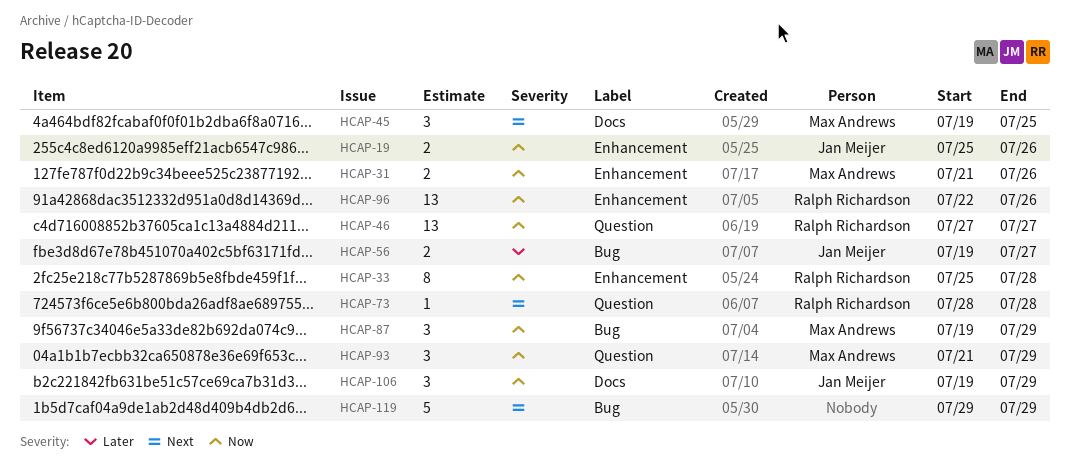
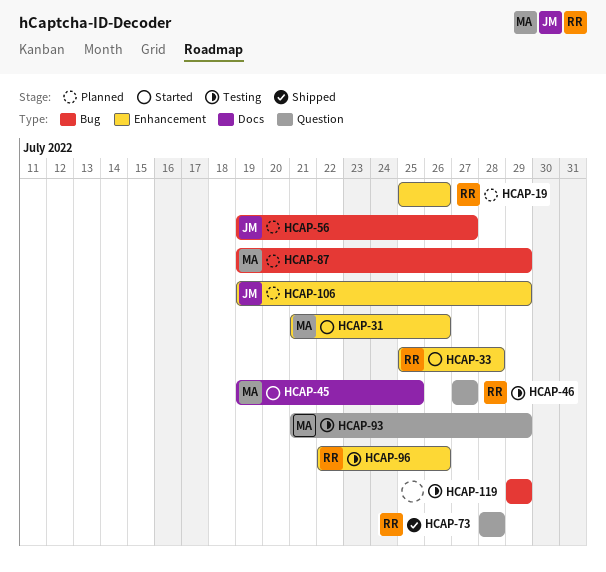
HCAP-19, owner: Jan Meijer -> Ralph Richardson
HCAP-106, label: Docs -> Enhancement

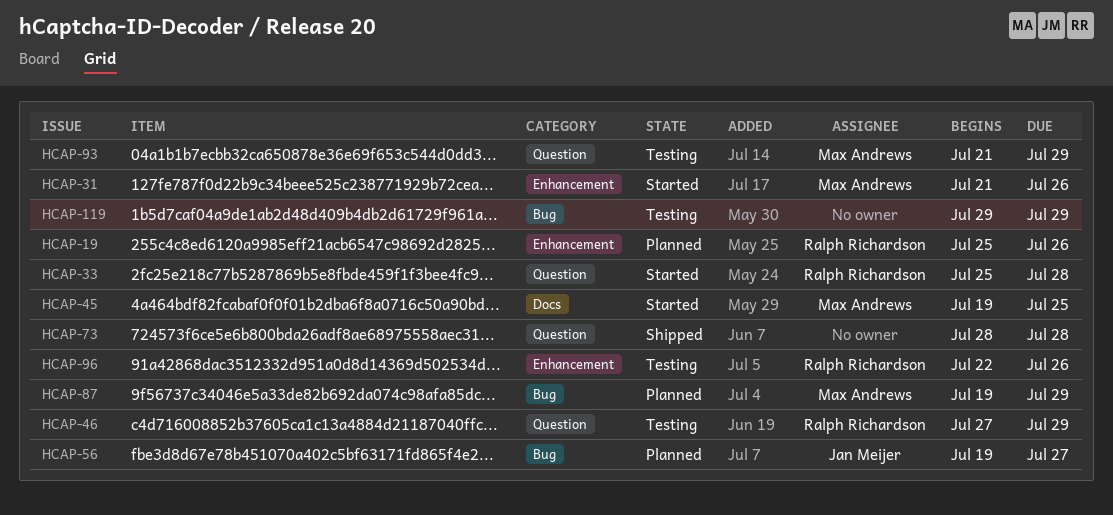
HCAP-33, label: Enhancement -> Question
HCAP-46, due: Jul 27 -> Jul 29
HCAP-73, owner: Ralph Richardson -> none
HCAP-106: present -> none

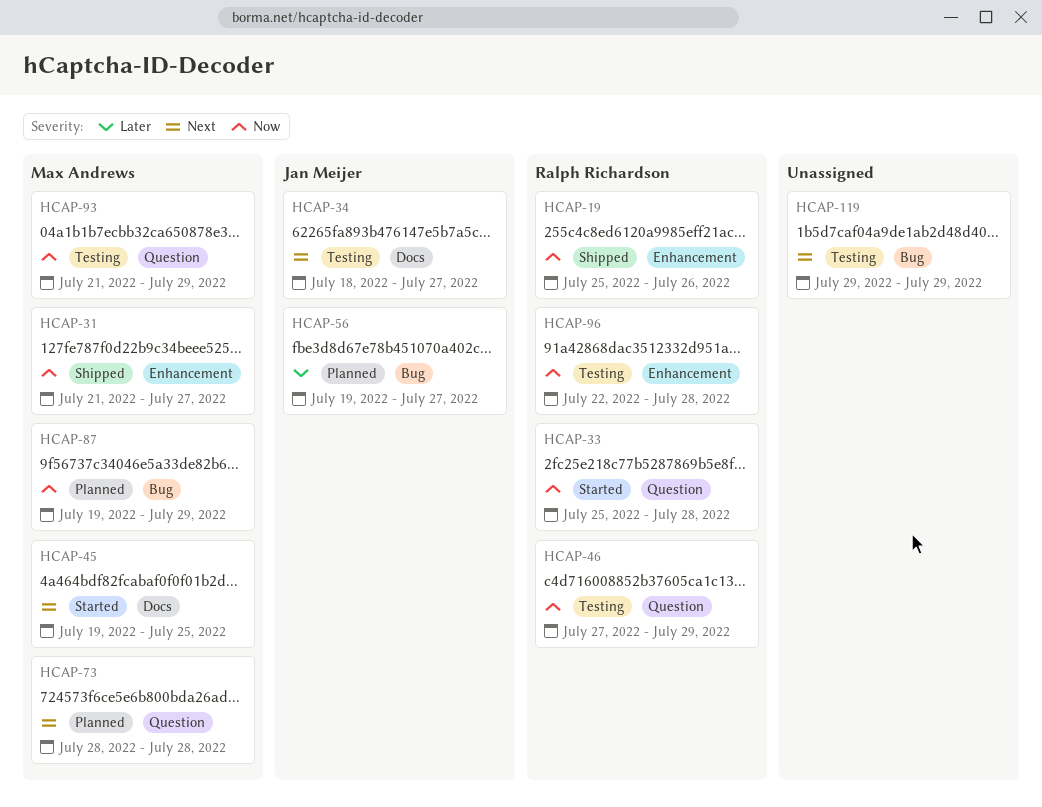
HCAP-19, status: Planned -> Shipped
HCAP-31, status: Started -> Shipped
HCAP-31, due: Jul 26 -> Jul 27
HCAP-34: none -> present
HCAP-73, status: Shipped -> Planned
HCAP-73, owner: none -> Max Andrews
HCAP-96, due: Jul 26 -> Jul 28

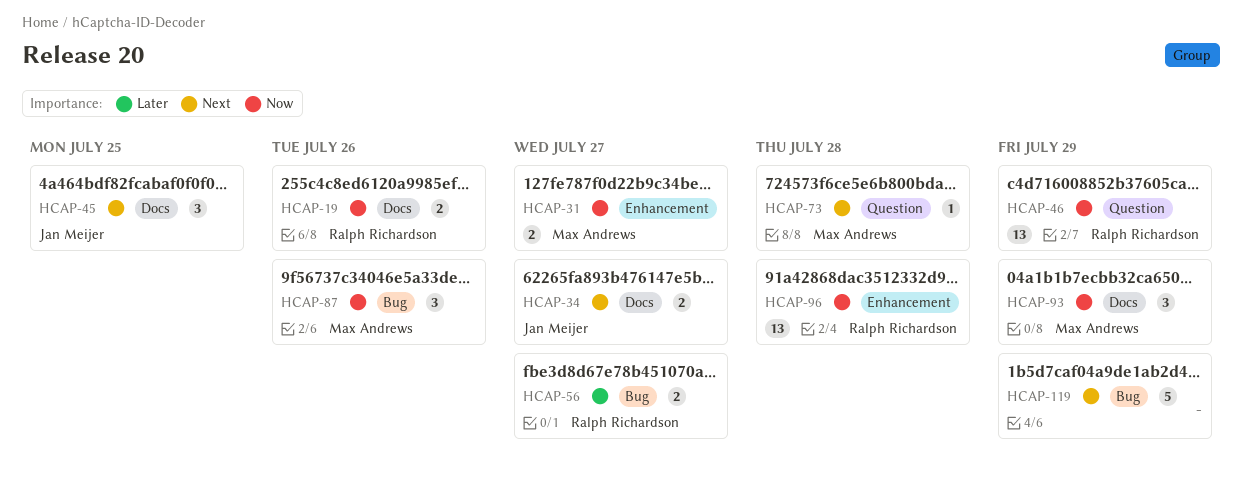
HCAP-19, label: Enhancement -> Docs
HCAP-33: present -> none
HCAP-45, owner: Max Andrews -> Jan Meijer
HCAP-56, owner: Jan Meijer -> Ralph Richardson
HCAP-87, due: Jul 29 -> Jul 26
HCAP-93, label: Question -> Docs

